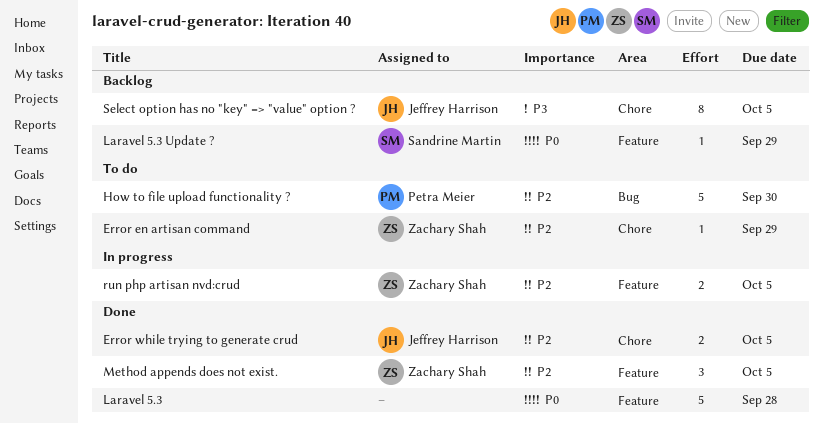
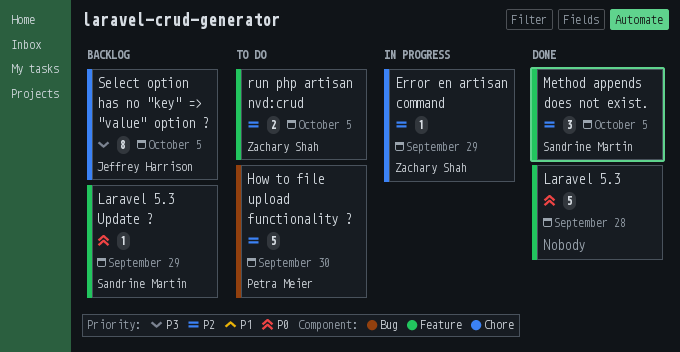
Error en artisan command, status: To do -> In progress
Error while trying to generate crud: present -> none
Method appends does not exist., owner: Zachary Shah -> Sandrine Martin
run php artisan nvd:crud, status: In progress -> To do

